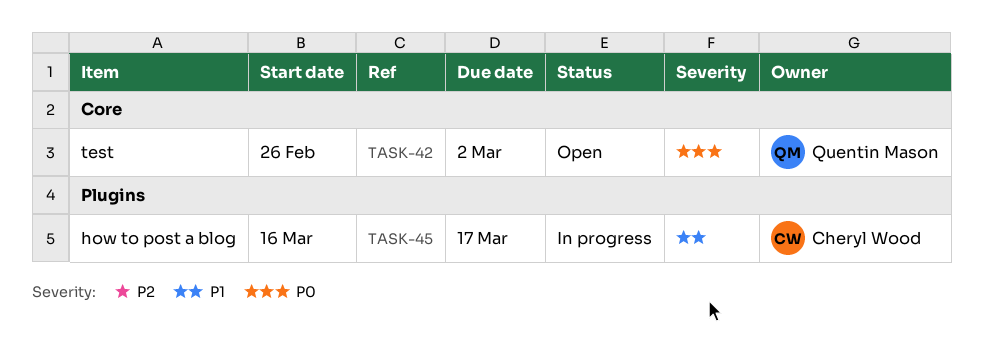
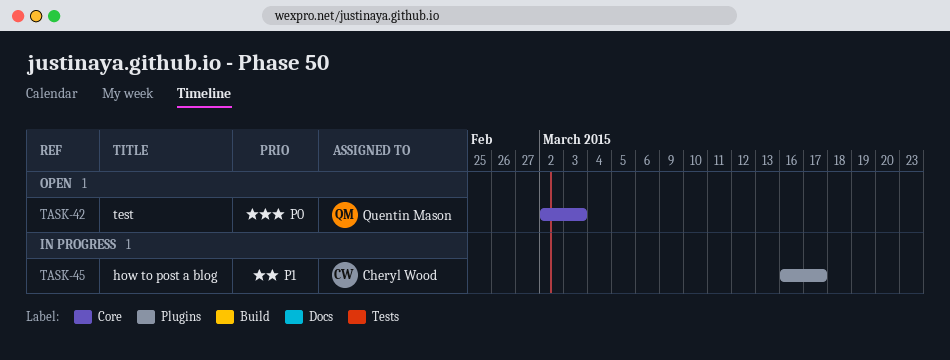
TASK-42, start: Feb 26 -> Mar 2
TASK-42, due: Mar 2 -> Mar 3

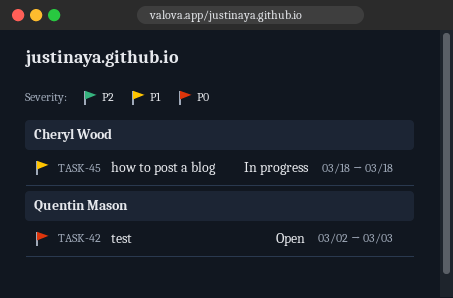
TASK-45, start: Mar 16 -> Mar 18
TASK-45, due: Mar 17 -> Mar 18

